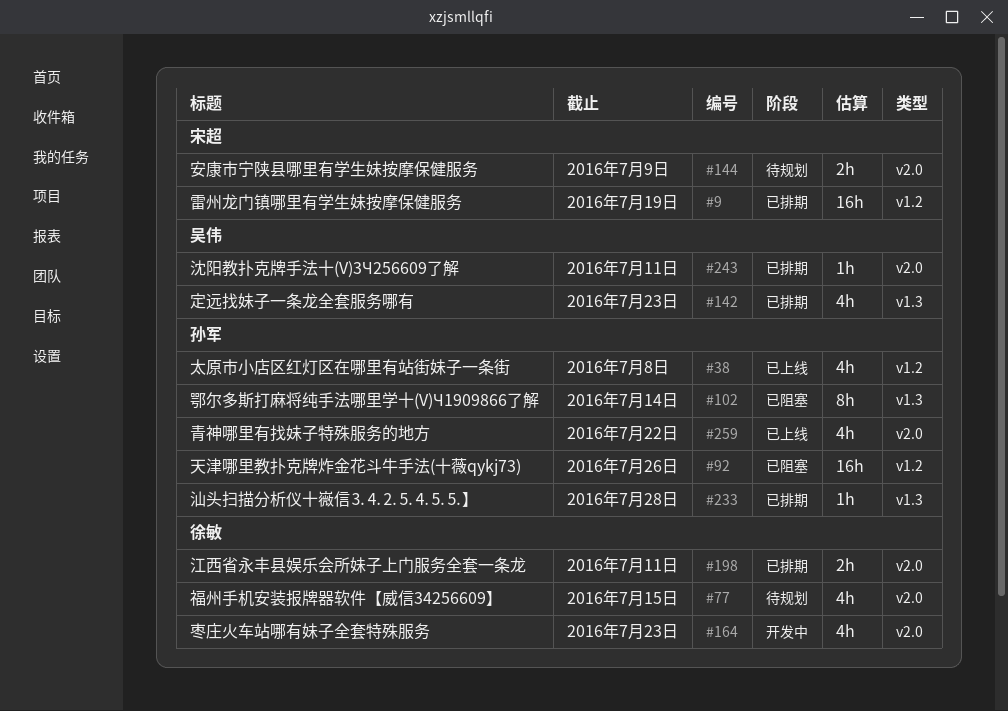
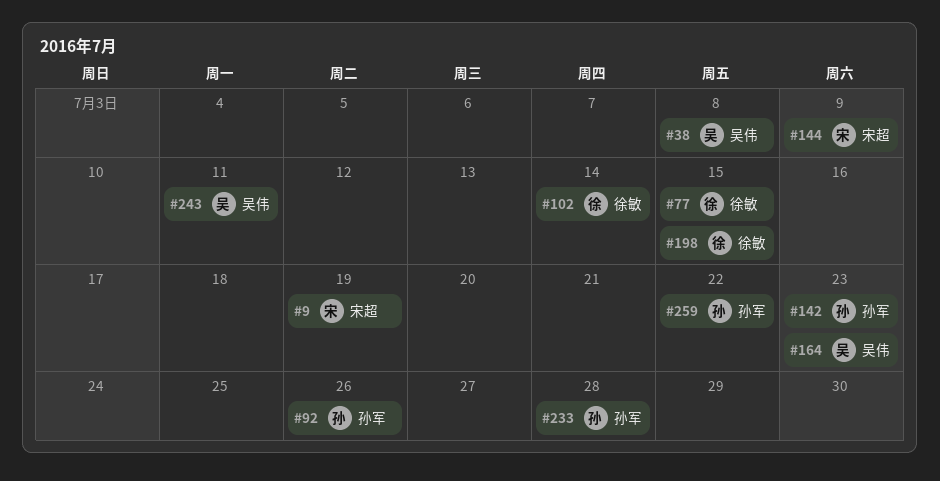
#38, owner: 孙军 -> 吴伟
#102, owner: 孙军 -> 徐敏
#142, owner: 吴伟 -> 孙军
#164, owner: 徐敏 -> 吴伟
#198, due: Jul 11 -> Jul 15

